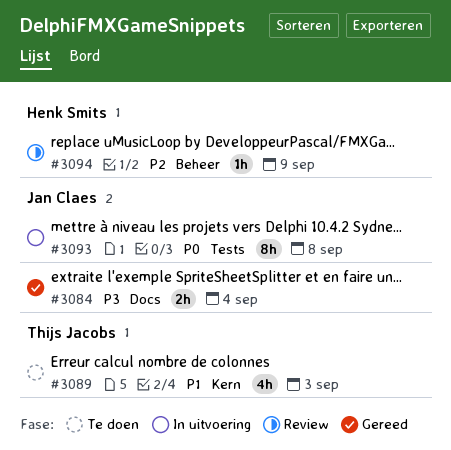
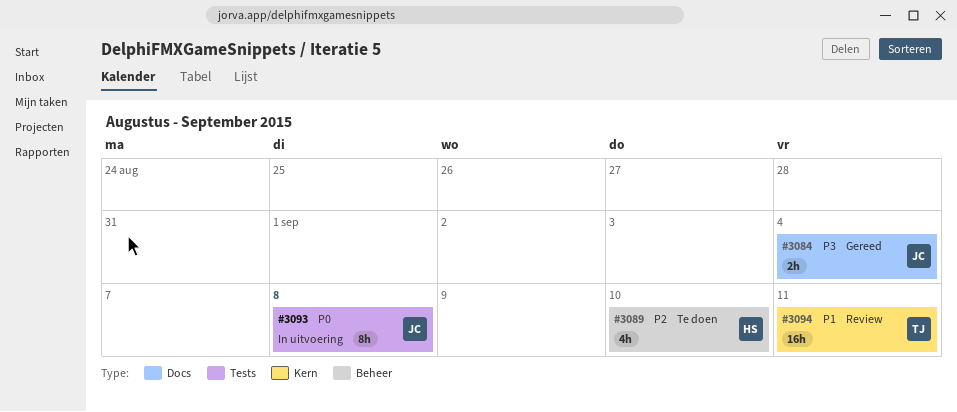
#3089, owner: Thijs Jacobs -> Henk Smits
#3089, priority: P1 -> P2
#3089, label: Kern -> Beheer
#3089, due: Sep 3 -> Sep 10
#3094, owner: Henk Smits -> Thijs Jacobs
#3094, priority: P2 -> P1
#3094, label: Beheer -> Kern
#3094, estimate: 1h -> 16h
#3094, due: Sep 9 -> Sep 11

